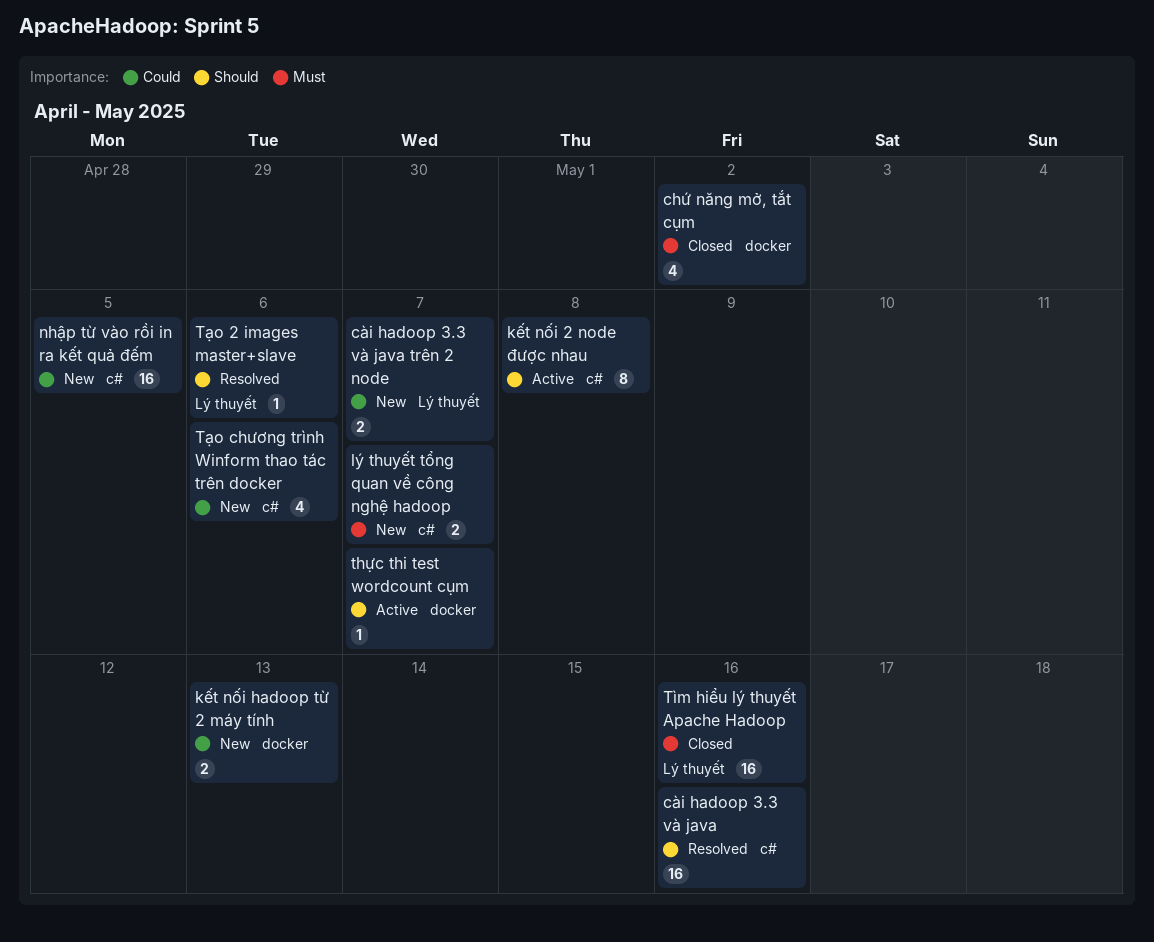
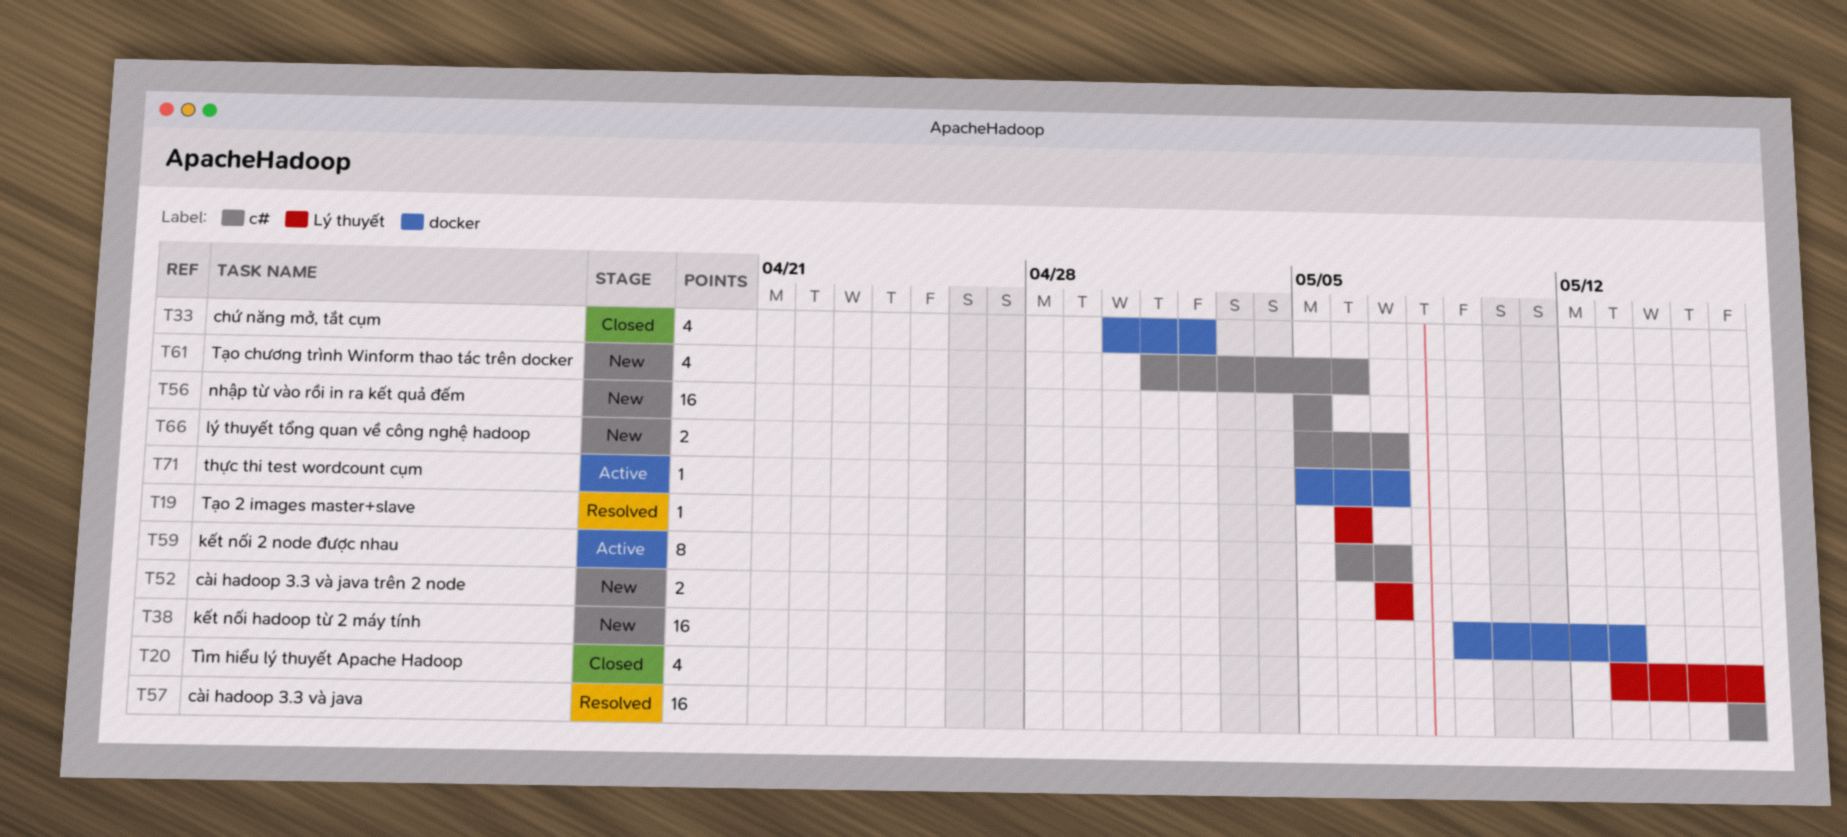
kết nối 2 node được nhau, due: May 8 -> May 7
kết nối hadoop từ 2 máy tính, estimate: 2 -> 16
Tìm hiểu lý thuyết Apache Hadoop, estimate: 16 -> 4

